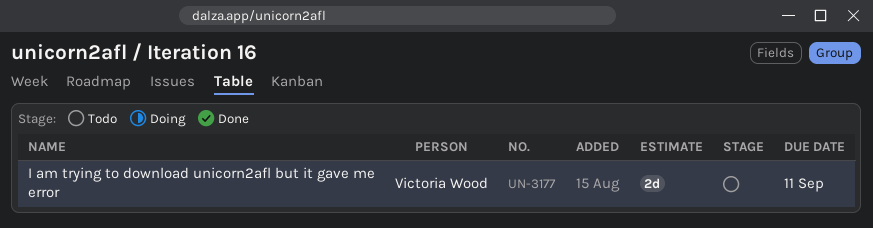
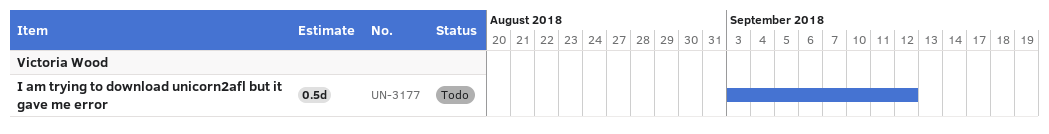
UN-3177, estimate: 2d -> 0.5d
UN-3177, due: Sep 11 -> Sep 12

